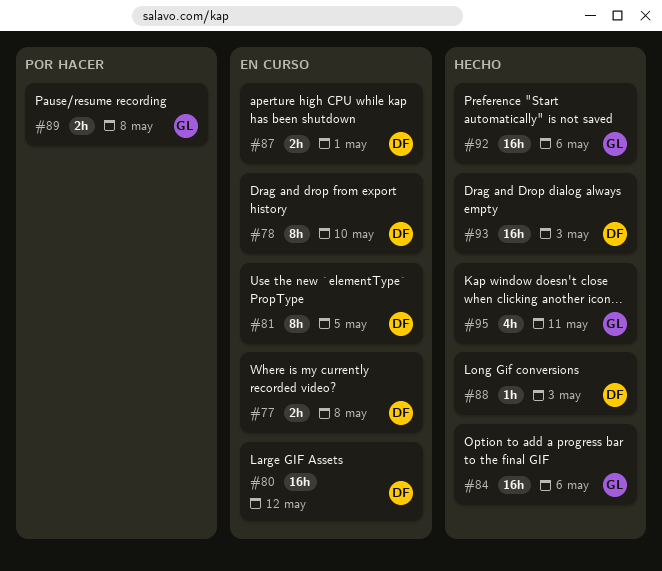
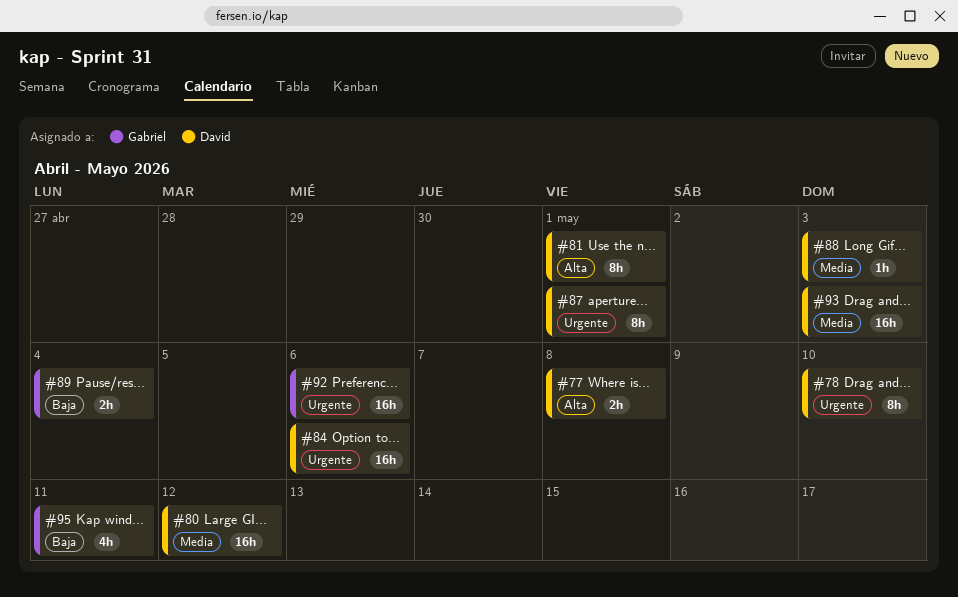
#81, due: May 5 -> May 1
#84, owner: Gabriel -> David
#87, estimate: 2h -> 8h
#89, due: May 8 -> May 4

